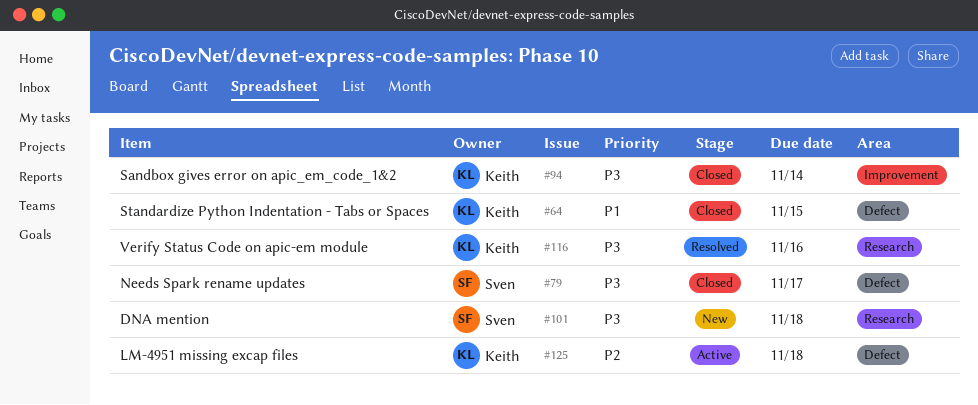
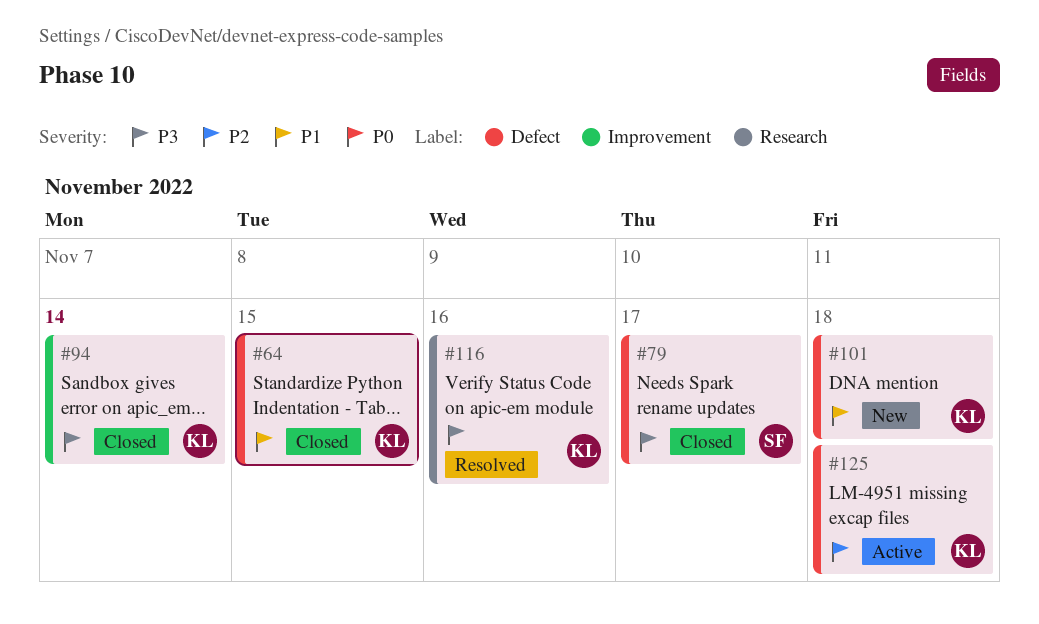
#101, owner: Sven -> Keith
#101, priority: P3 -> P1
#101, label: Research -> Defect

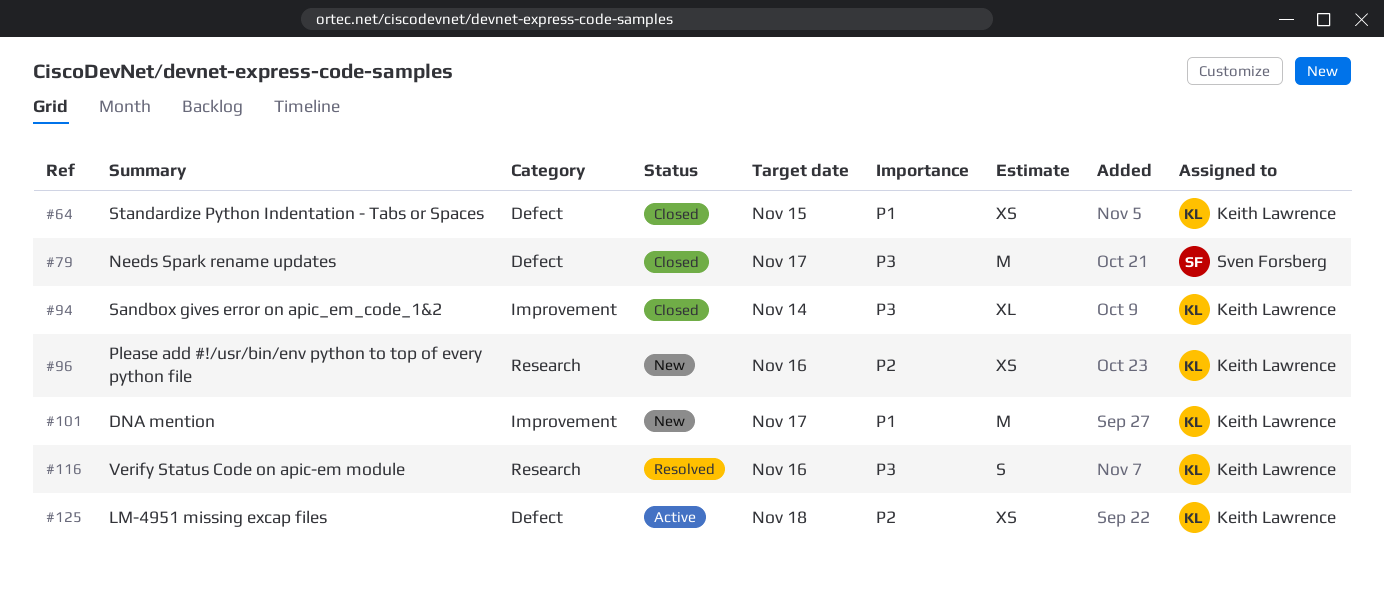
#96: none -> present
#101, label: Defect -> Improvement
#101, due: Nov 18 -> Nov 17

